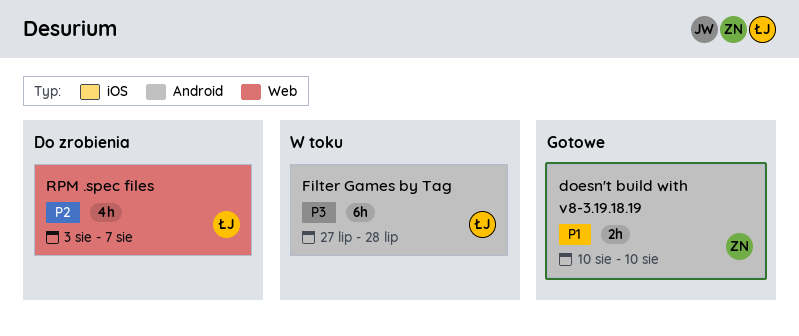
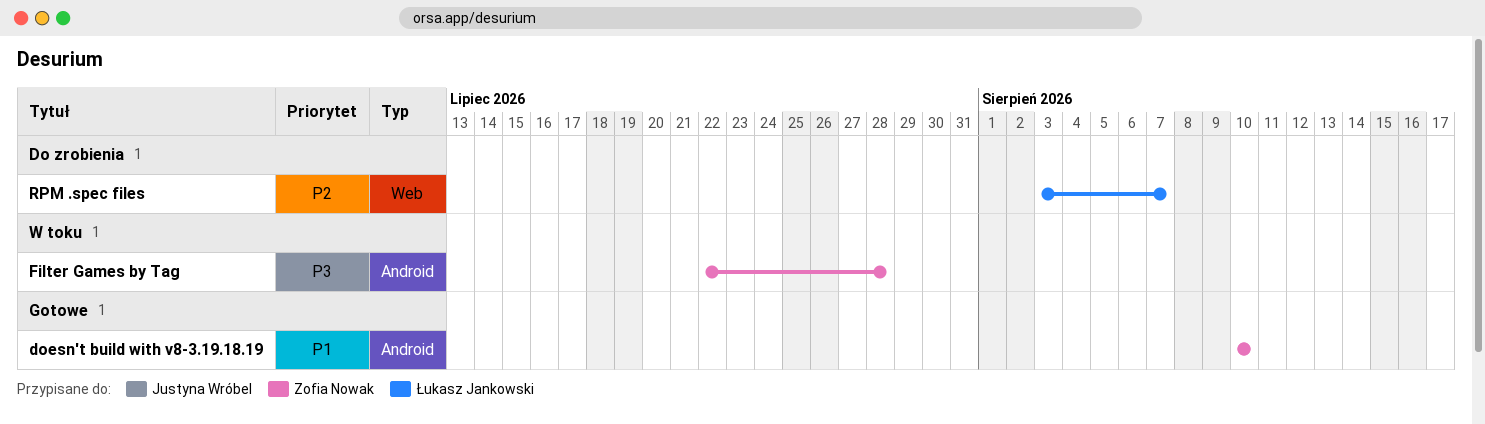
Filter Games by Tag, owner: Łukasz Jankowski -> Zofia Nowak
Filter Games by Tag, start: Jul 27 -> Jul 22

